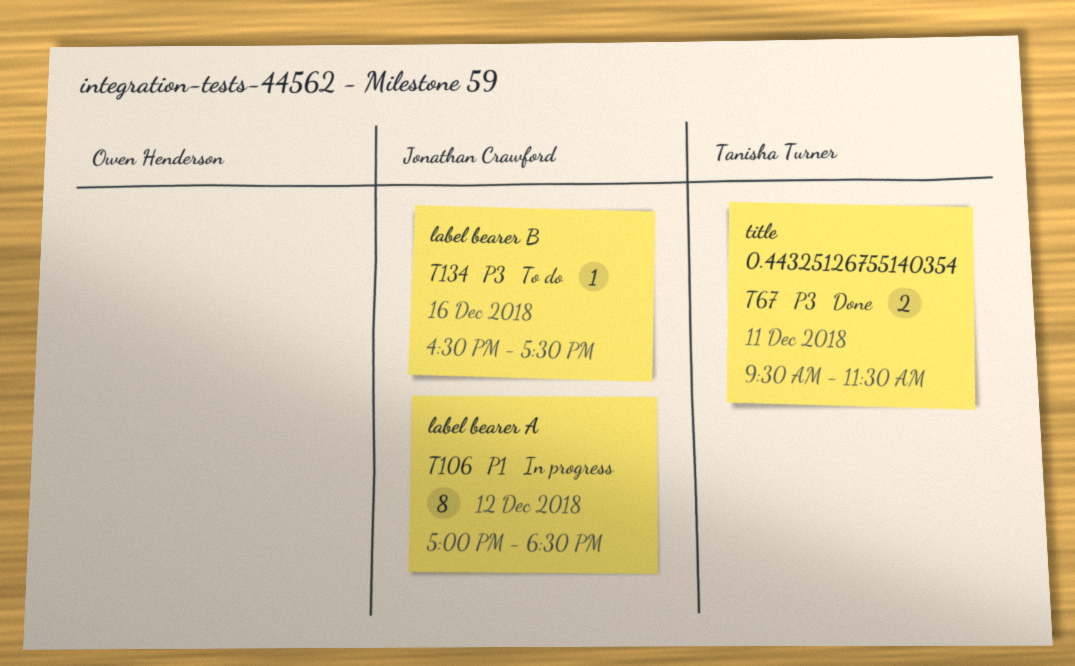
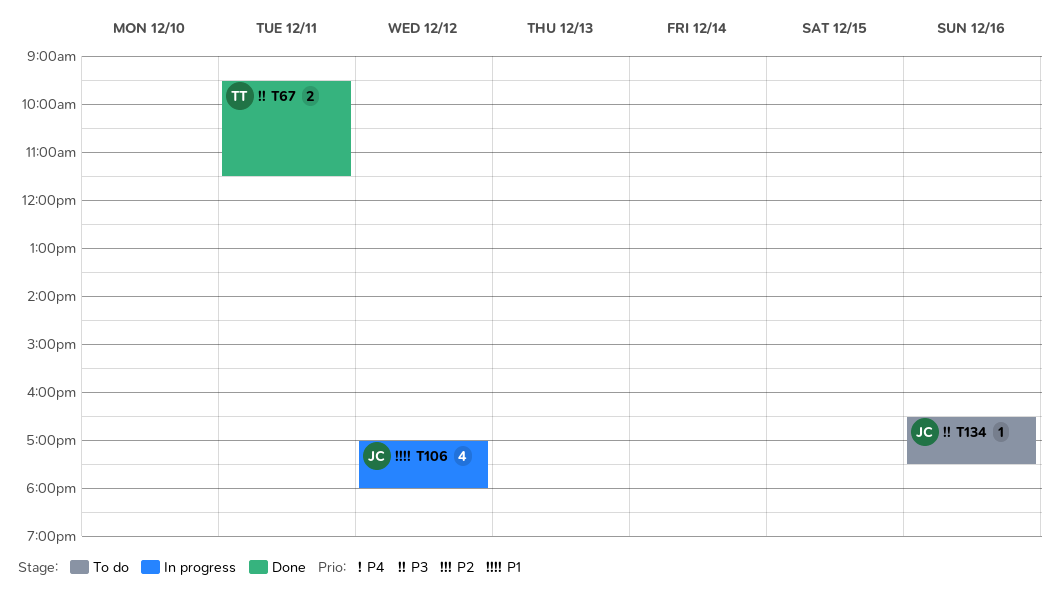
T106, estimate: 8 -> 4
T106, ends: 18:30 -> 18:00

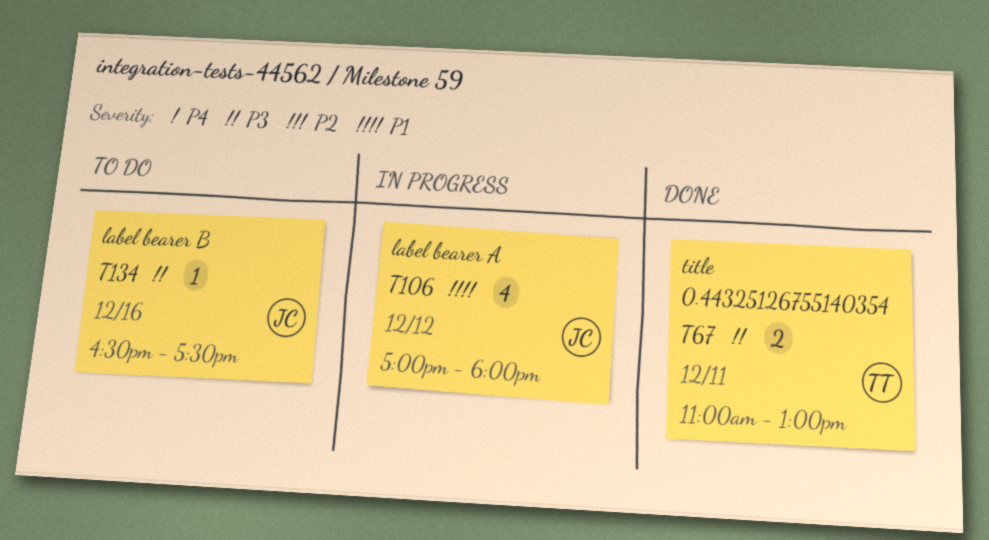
T67, begins: 09:30 -> 11:00
T67, ends: 11:30 -> 13:00

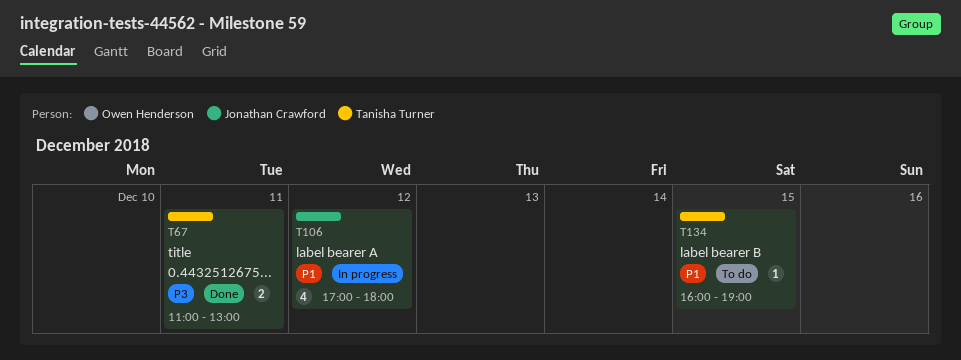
T134, owner: Jonathan Crawford -> Tanisha Turner
T134, priority: P3 -> P1
T134, day: Dec 16 -> Dec 15
T134, begins: 16:30 -> 16:00
T134, ends: 17:30 -> 19:00

